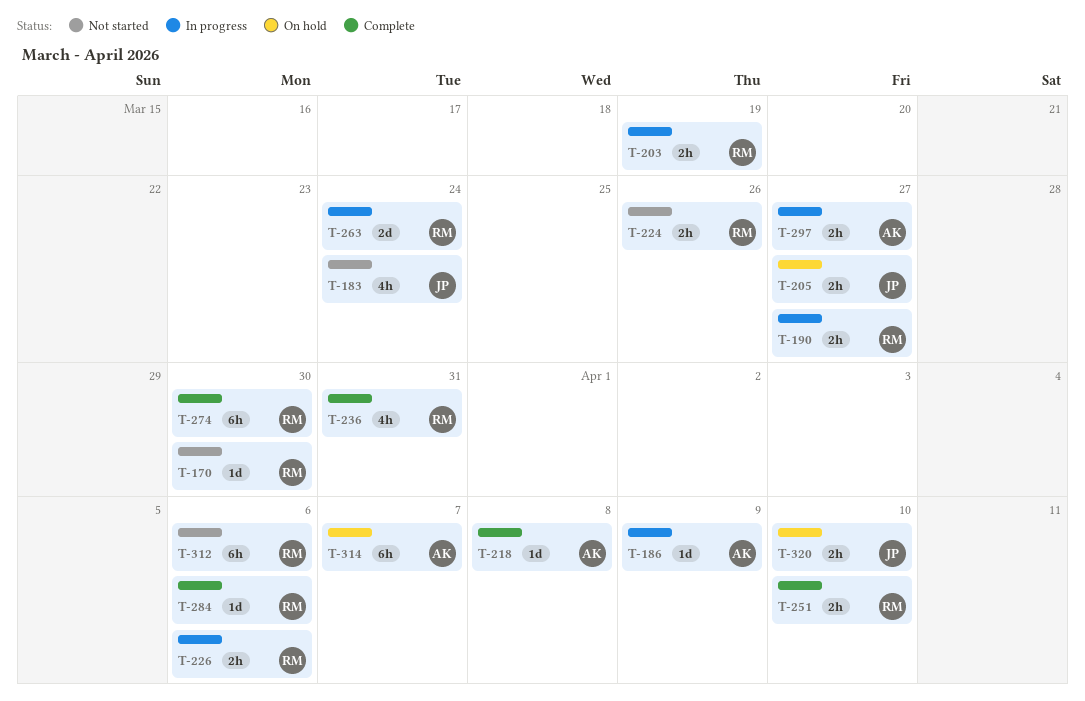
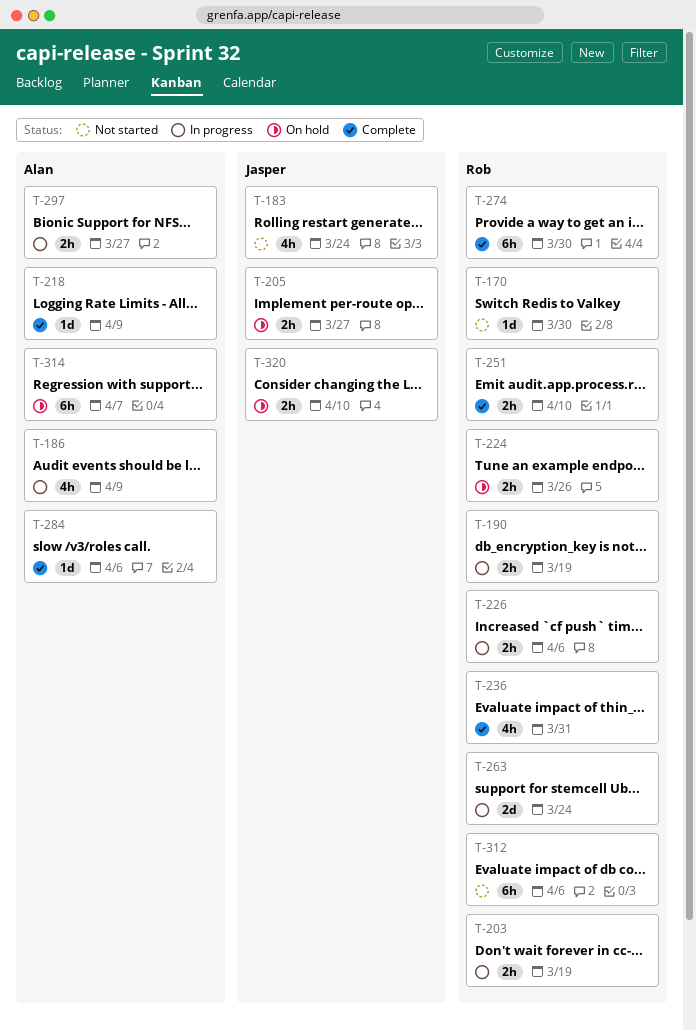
T-186, estimate: 1d -> 4h
T-190, due: Mar 27 -> Mar 19
T-218, due: Apr 8 -> Apr 9
T-224, status: Not started -> On hold
T-284, owner: Rob -> Alan

